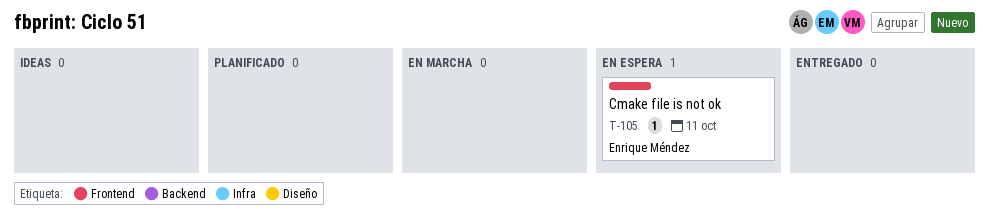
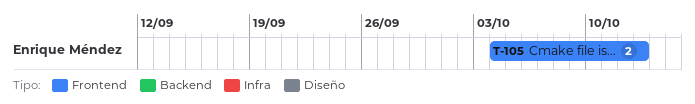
T-105, estimate: 1 -> 2
T-105, due: Oct 11 -> Oct 13

